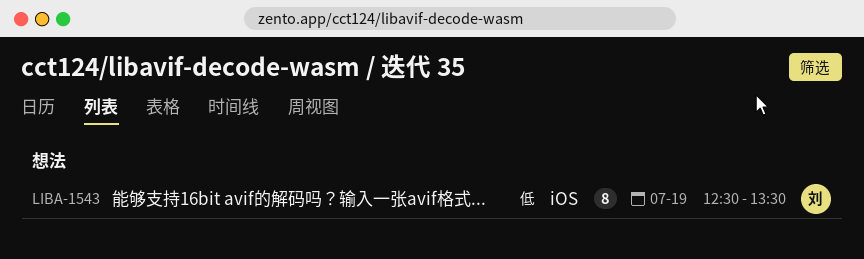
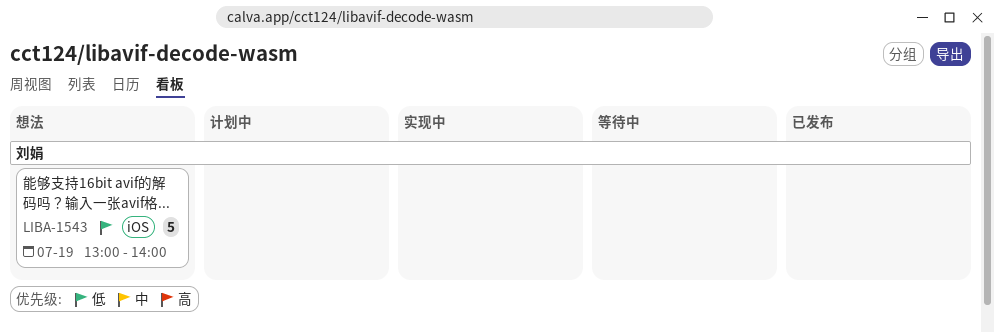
LIBA-1543, estimate: 8 -> 5
LIBA-1543, begins: 12:30 -> 13:00
LIBA-1543, ends: 13:30 -> 14:00

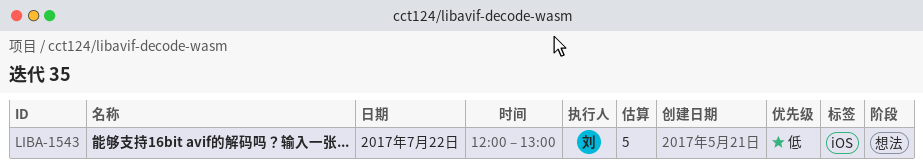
LIBA-1543, day: Jul 19 -> Jul 22
LIBA-1543, begins: 13:00 -> 12:00
LIBA-1543, ends: 14:00 -> 13:00

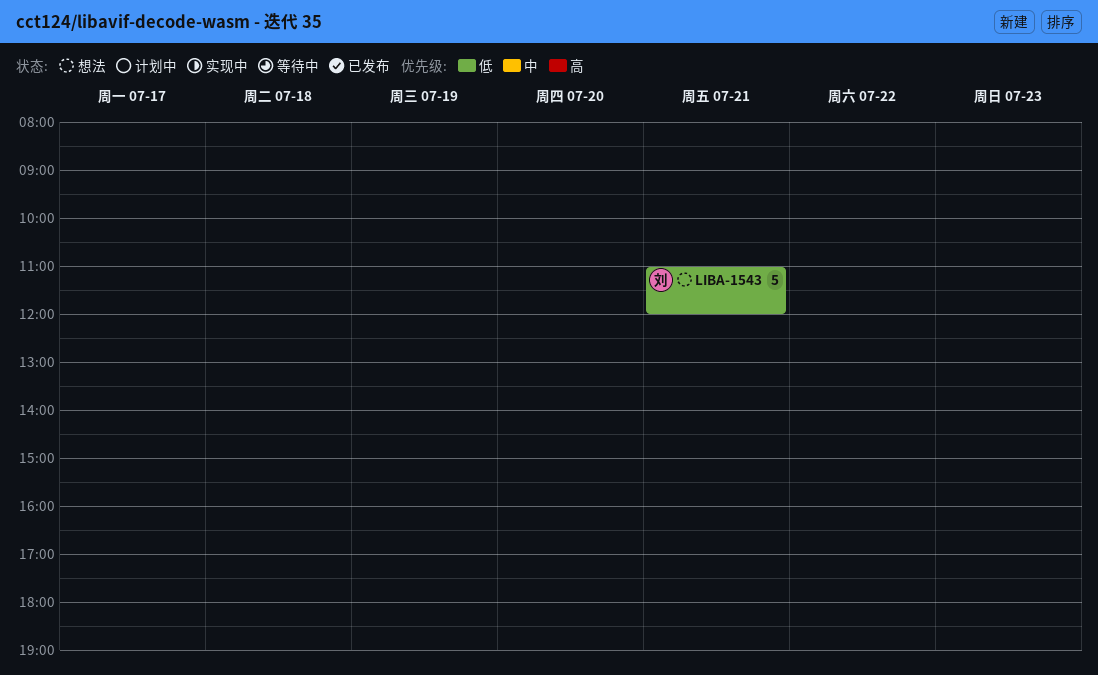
LIBA-1543, day: Jul 22 -> Jul 21
LIBA-1543, begins: 12:00 -> 11:00
LIBA-1543, ends: 13:00 -> 12:00

